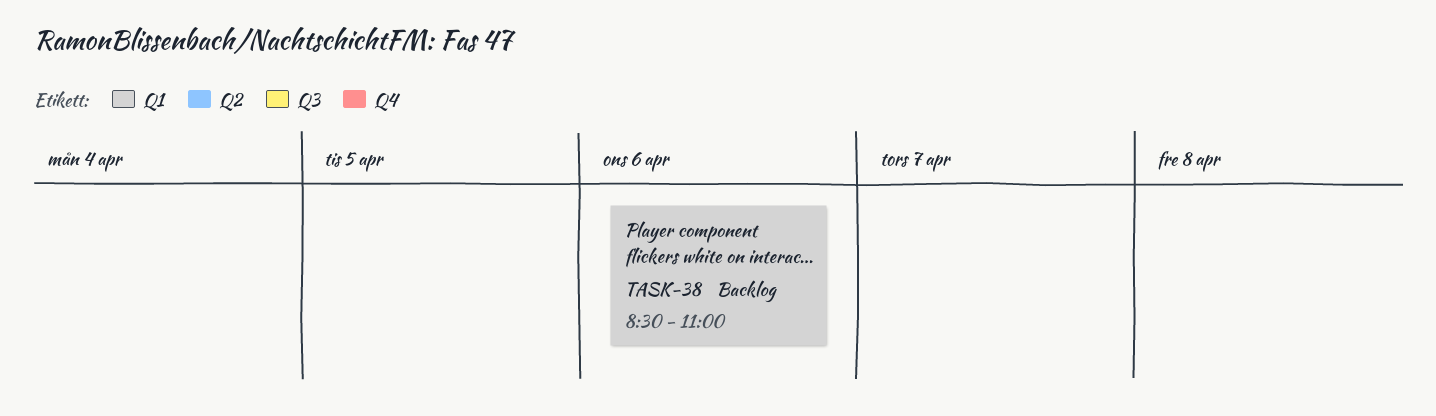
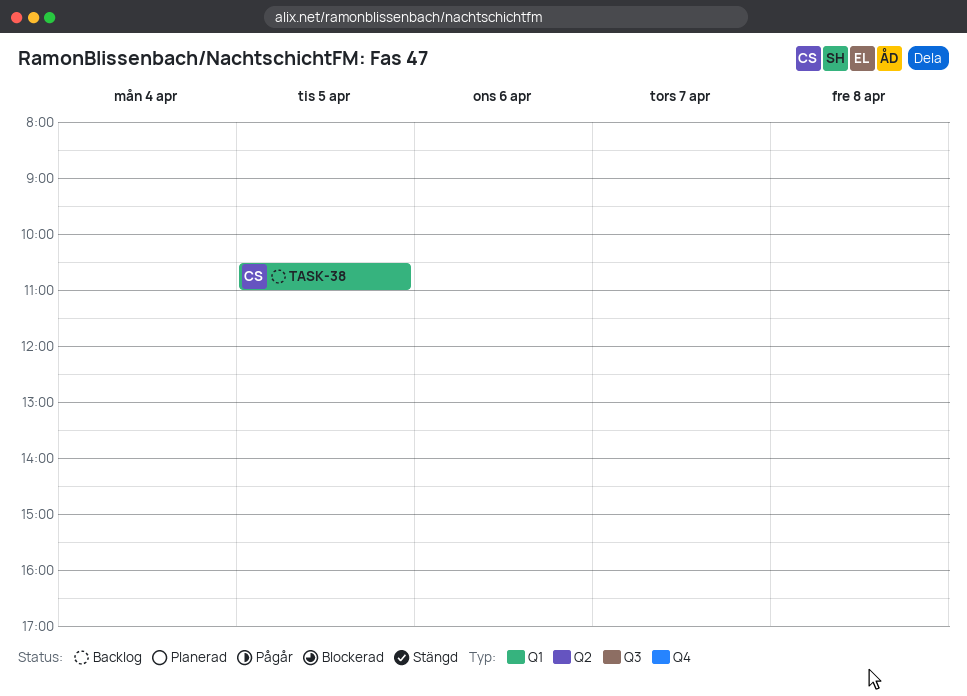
TASK-38, day: Apr 6 -> Apr 5
TASK-38, begins: 08:30 -> 10:30

